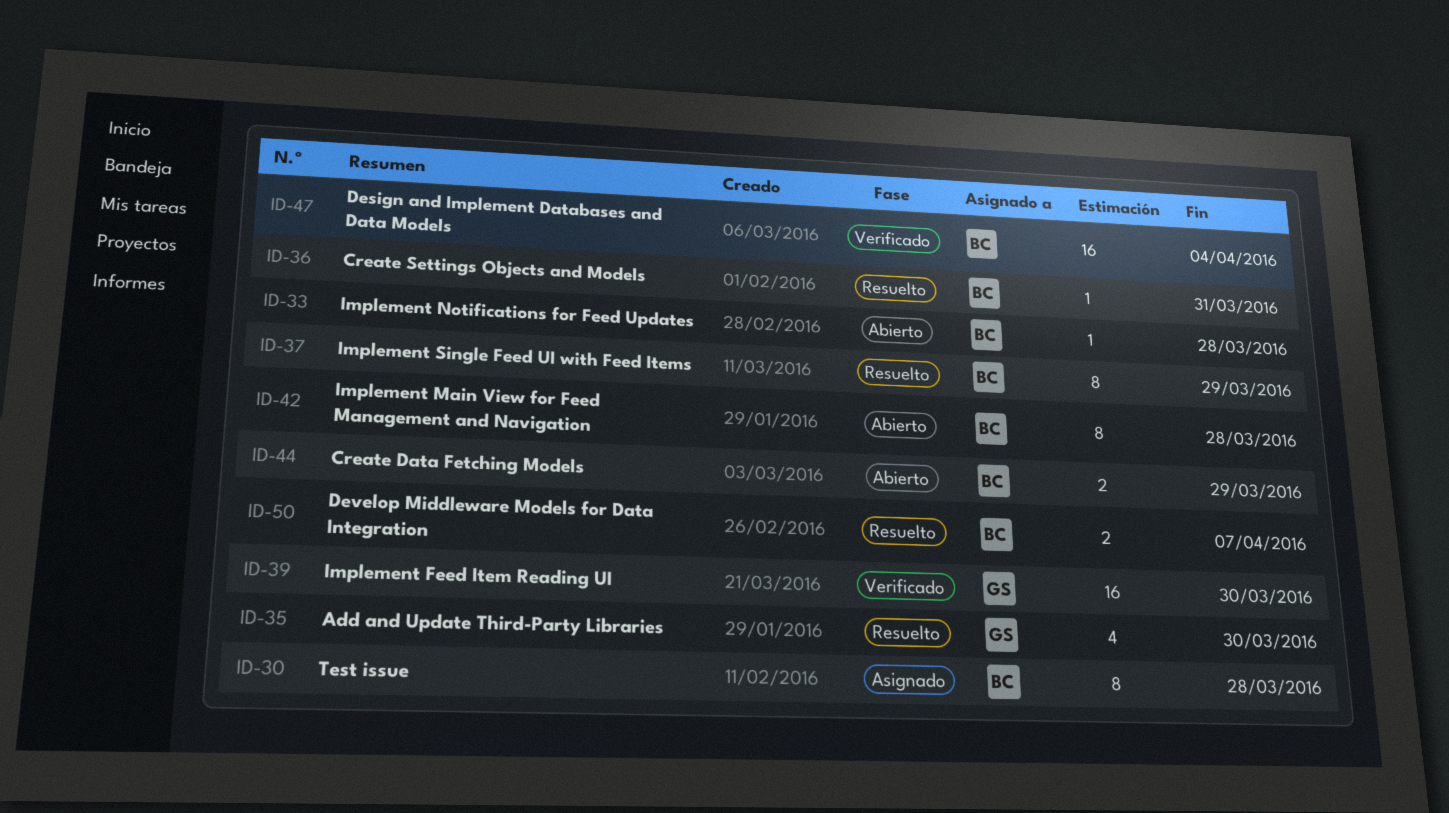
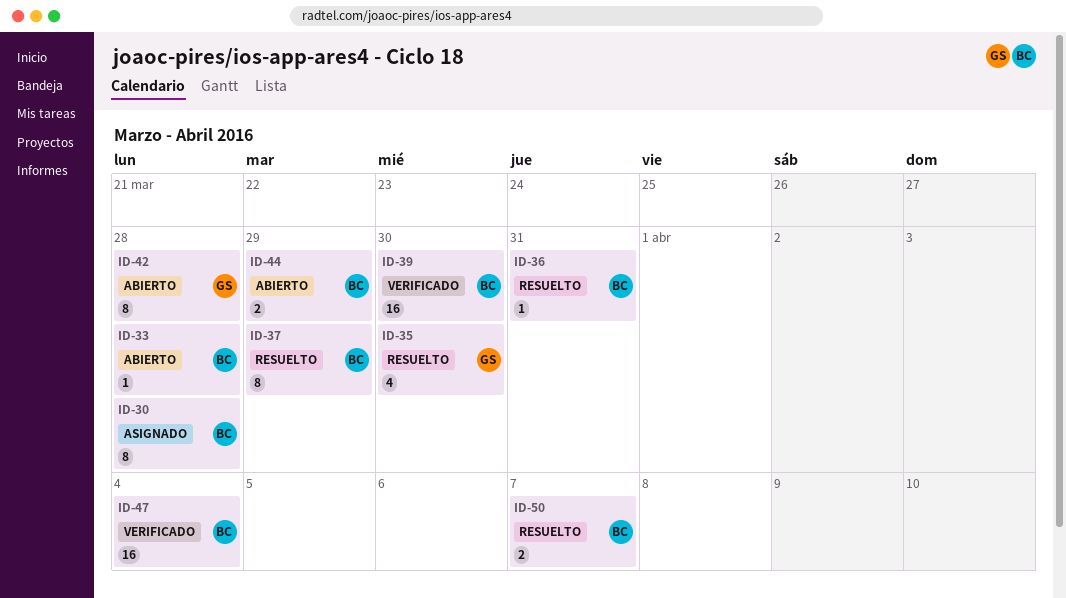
ID-39, owner: GS -> BC
ID-42, owner: BC -> GS

